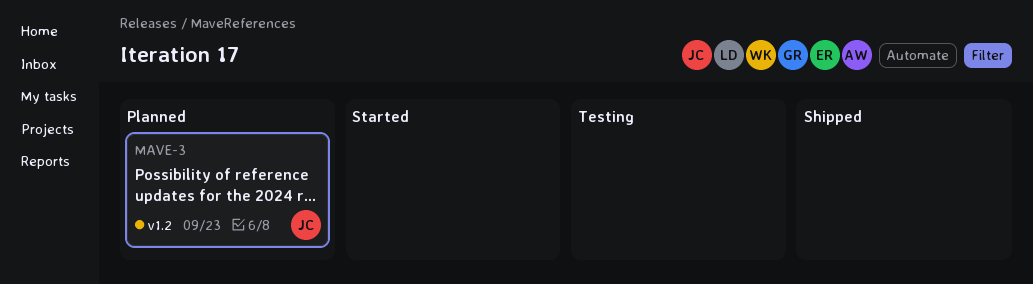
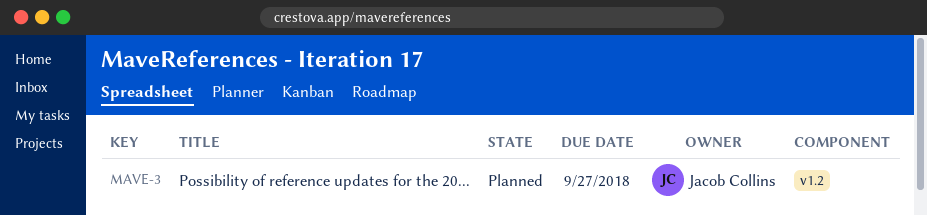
MAVE-3, due: Sep 23 -> Sep 27

